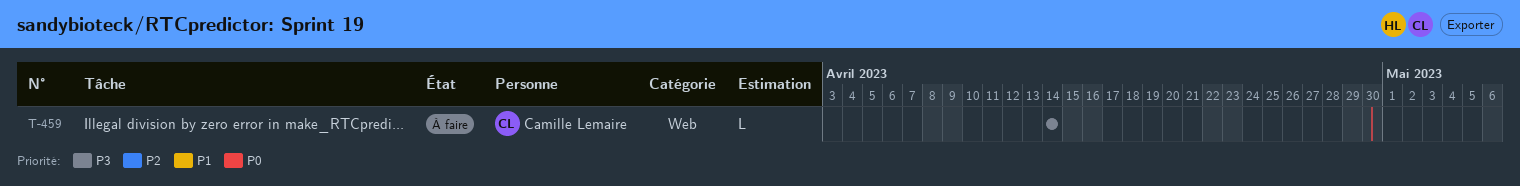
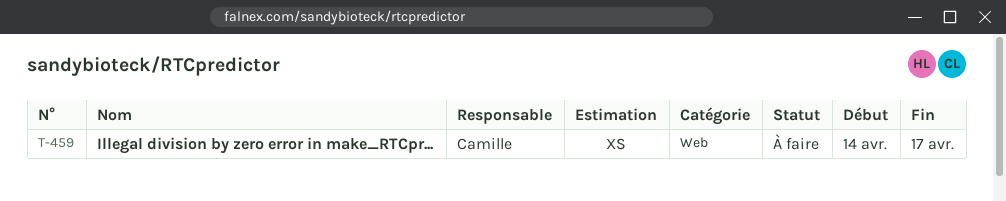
T-459, estimate: L -> XS
T-459, due: Apr 14 -> Apr 17

